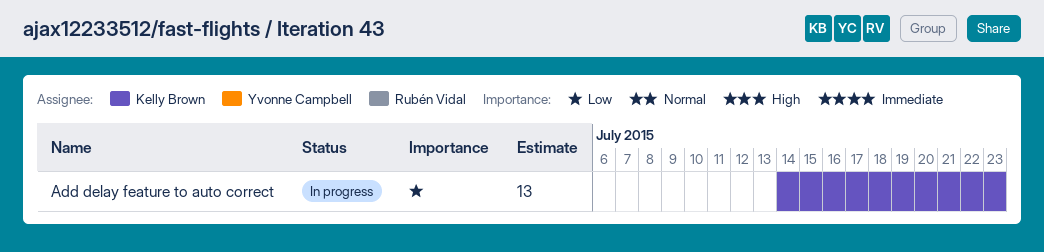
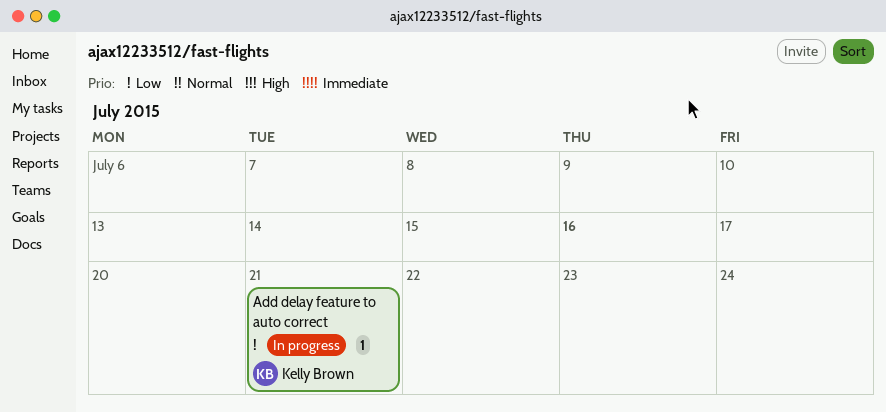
Add delay feature to auto correct, estimate: 13 -> 1
Add delay feature to auto correct, due: Jul 23 -> Jul 21

